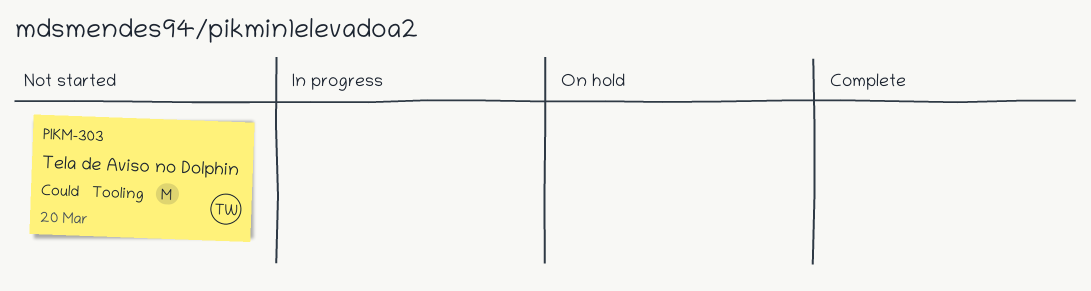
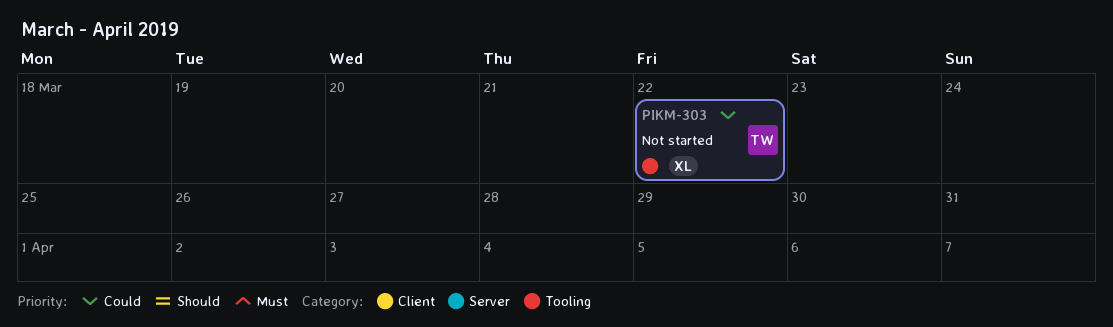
PIKM-303, estimate: M -> XL
PIKM-303, due: Mar 20 -> Mar 22

